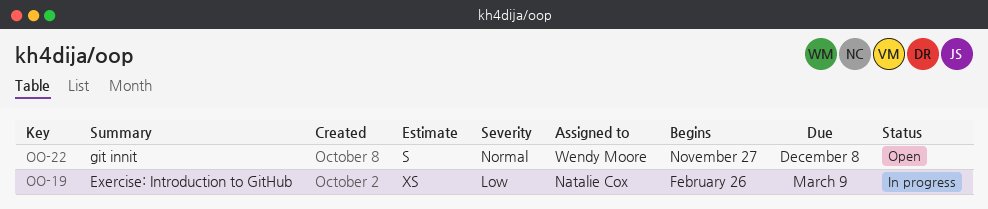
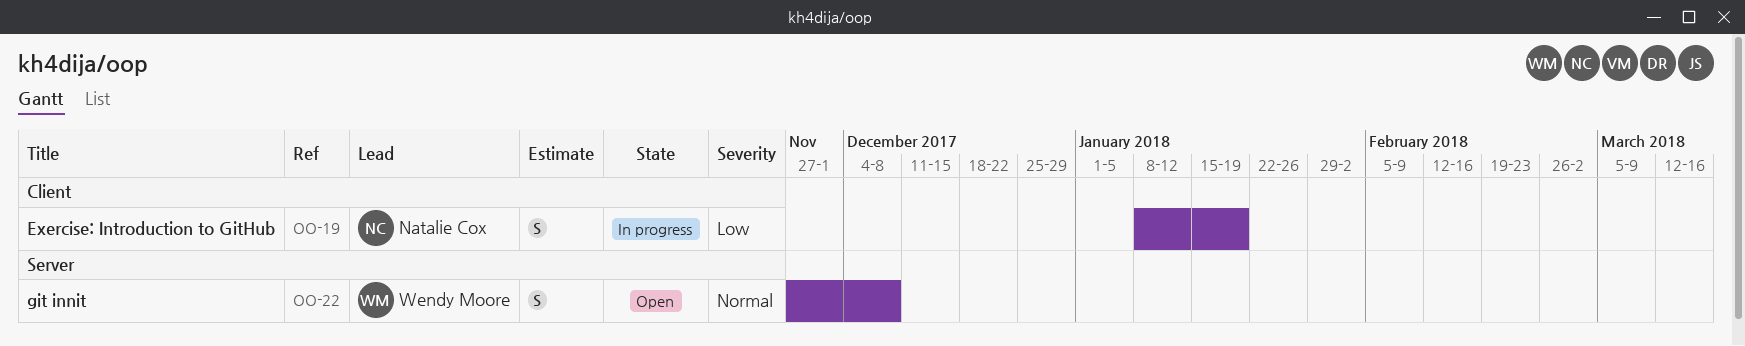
OO-19, estimate: XS -> S
OO-19, start: Feb 26 -> Jan 8
OO-19, due: Mar 9 -> Jan 19

